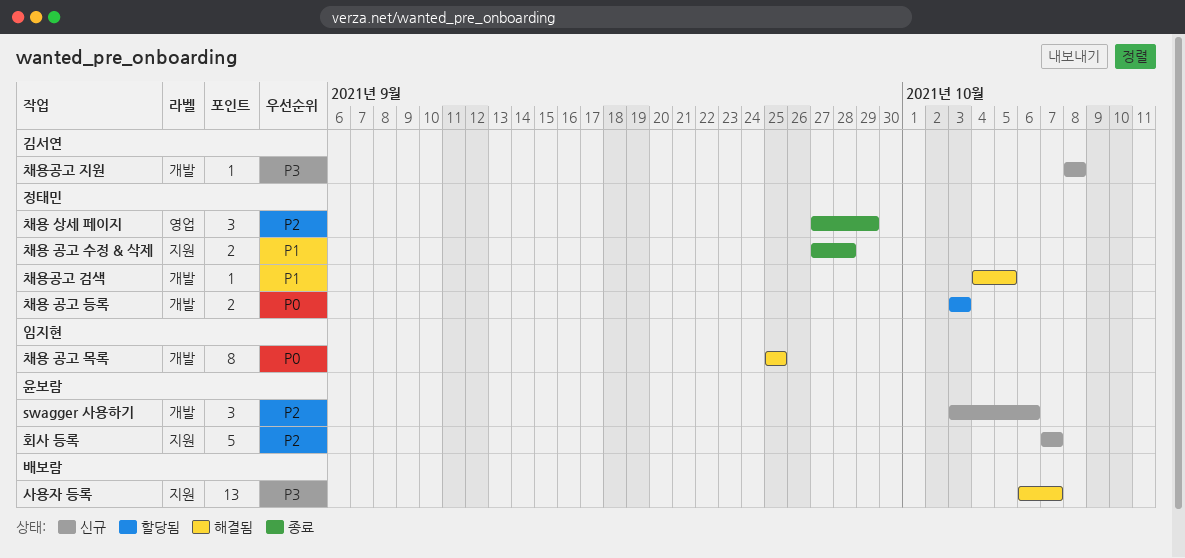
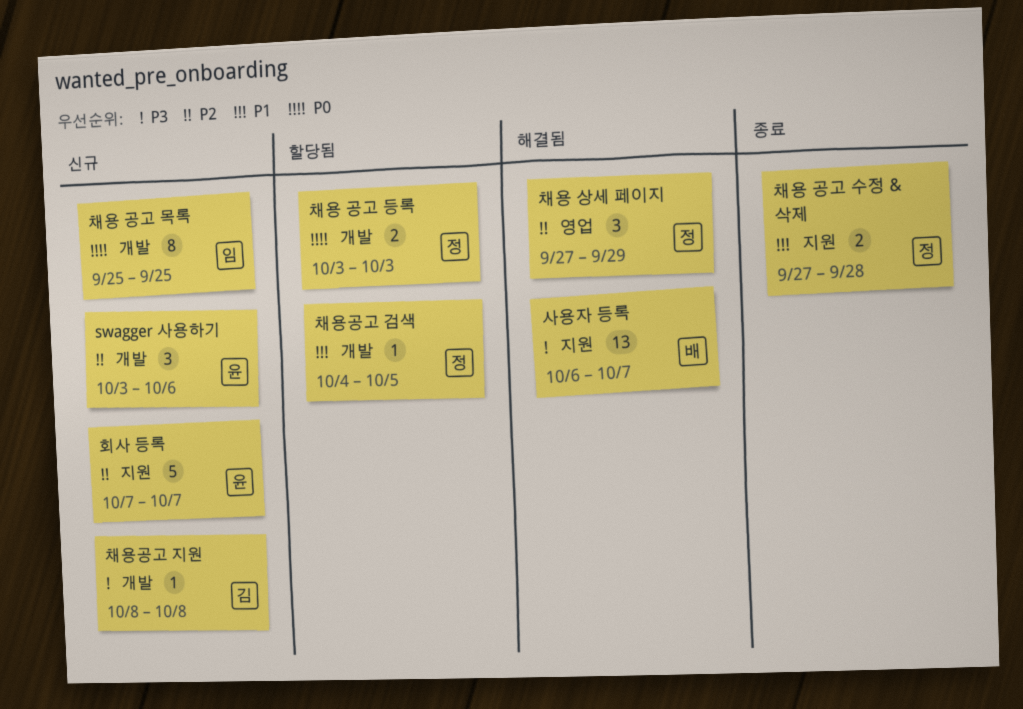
채용 공고 목록, status: 해결됨 -> 신규
채용 상세 페이지, status: 종료 -> 해결됨
채용공고 검색, status: 해결됨 -> 할당됨

